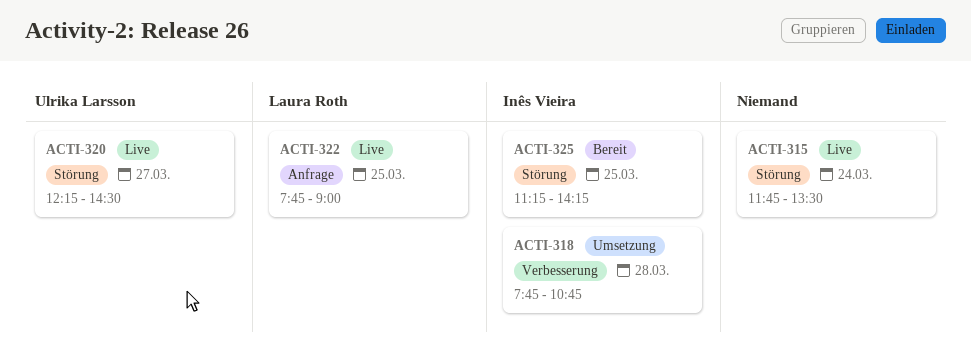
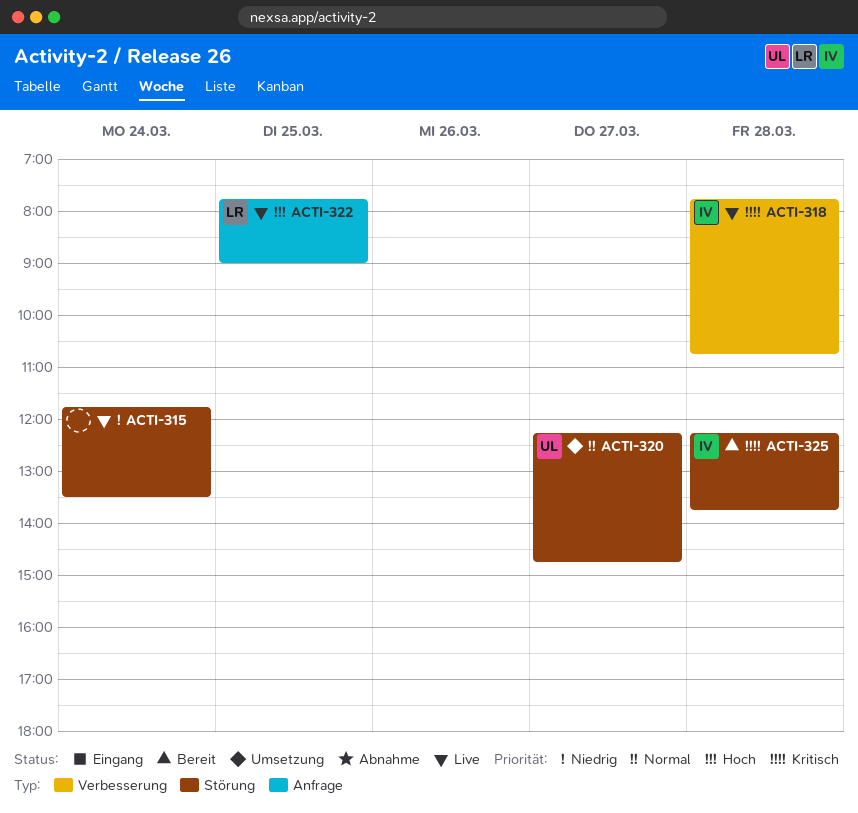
ACTI-318, status: Umsetzung -> Live
ACTI-320, status: Live -> Umsetzung
ACTI-320, ends: 14:30 -> 14:45
ACTI-325, day: Mar 25 -> Mar 28
ACTI-325, begins: 11:15 -> 12:15
ACTI-325, ends: 14:15 -> 13:45

